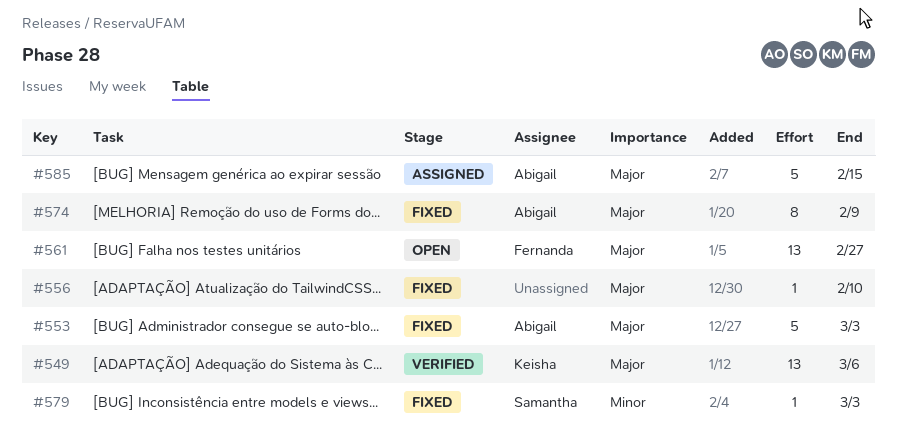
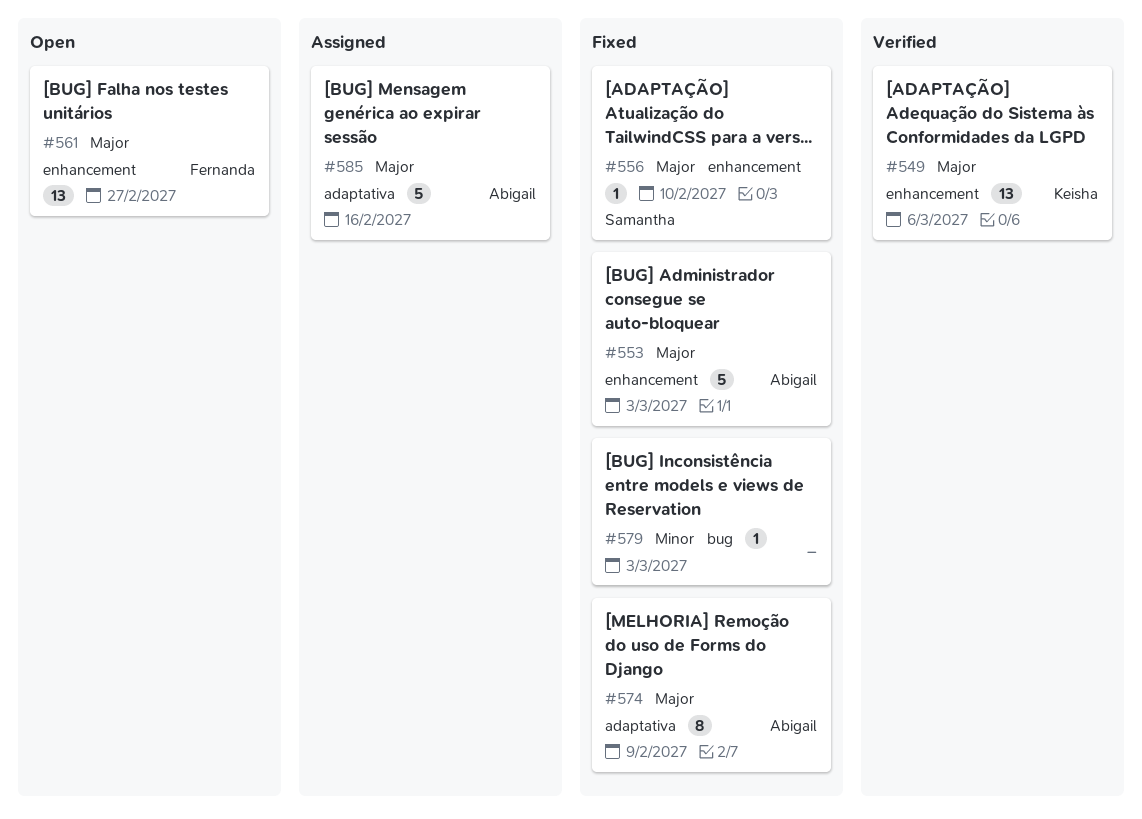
#556, owner: none -> Samantha
#579, owner: Samantha -> none
#585, due: Feb 15 -> Feb 16

